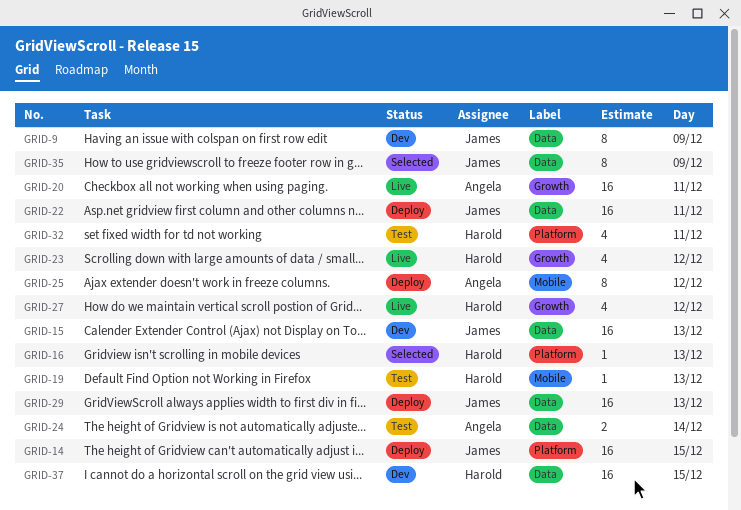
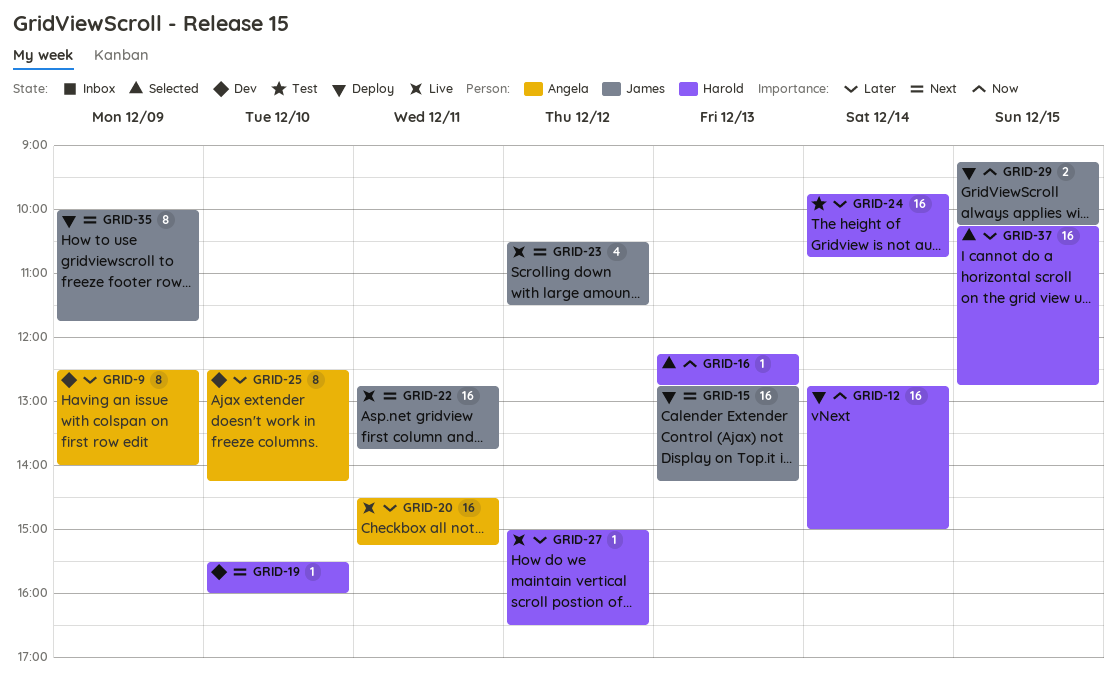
GRID-9, owner: James -> Angela
GRID-12: none -> present
GRID-14: present -> none
GRID-15, status: Dev -> Deploy
GRID-19, status: Test -> Dev
GRID-19, day: Dec 13 -> Dec 10
GRID-22, status: Deploy -> Live
GRID-23, owner: Harold -> James
GRID-24, owner: Angela -> Harold
GRID-24, estimate: 2 -> 16
GRID-25, status: Deploy -> Dev
GRID-25, day: Dec 12 -> Dec 10
GRID-27, estimate: 4 -> 1
GRID-29, estimate: 16 -> 2
GRID-29, day: Dec 13 -> Dec 15
GRID-32: present -> none
GRID-35, status: Selected -> Deploy
GRID-37, status: Dev -> Selected

